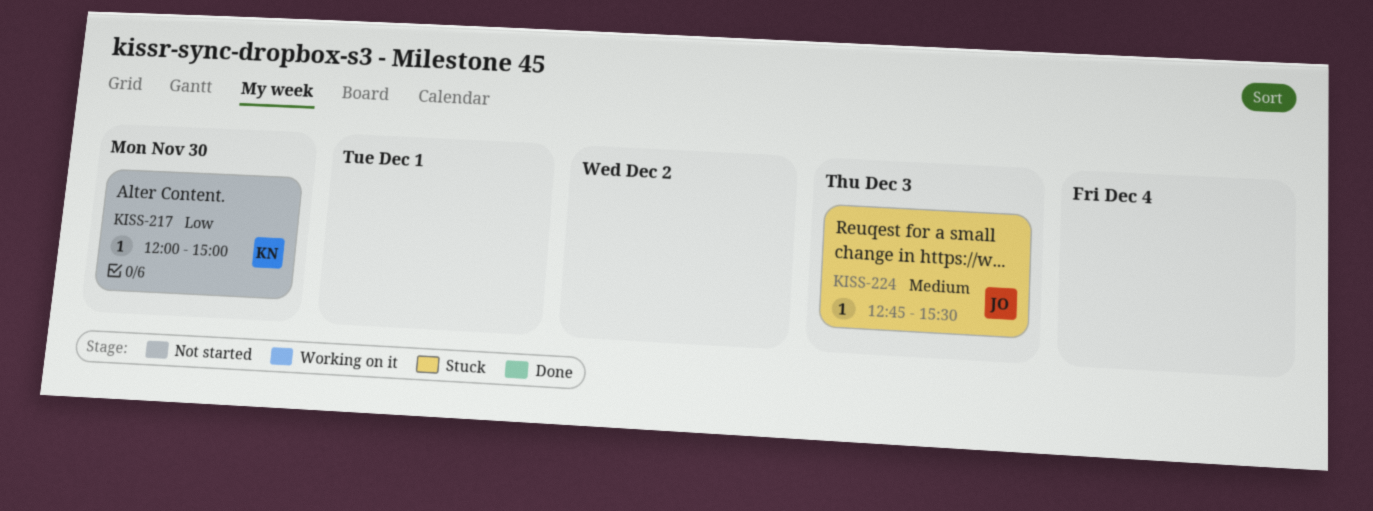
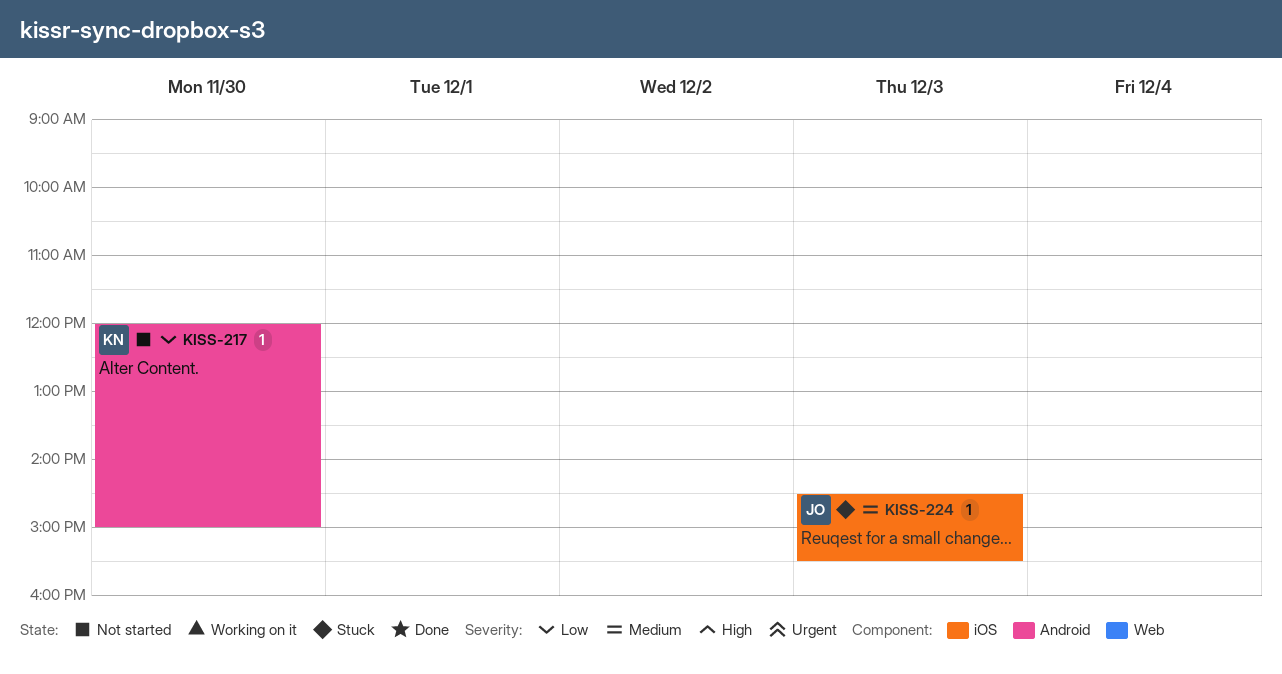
KISS-224, begins: 12:45 -> 14:30

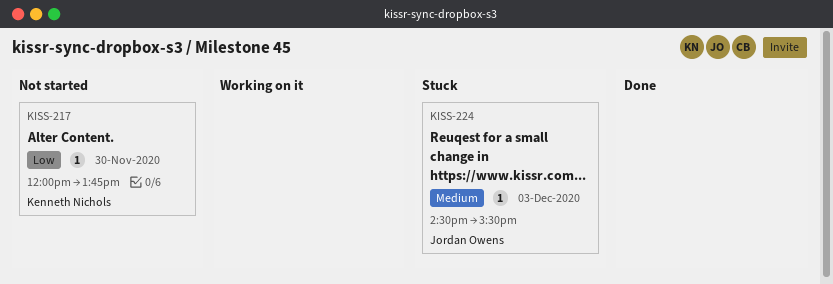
KISS-217, ends: 15:00 -> 13:45

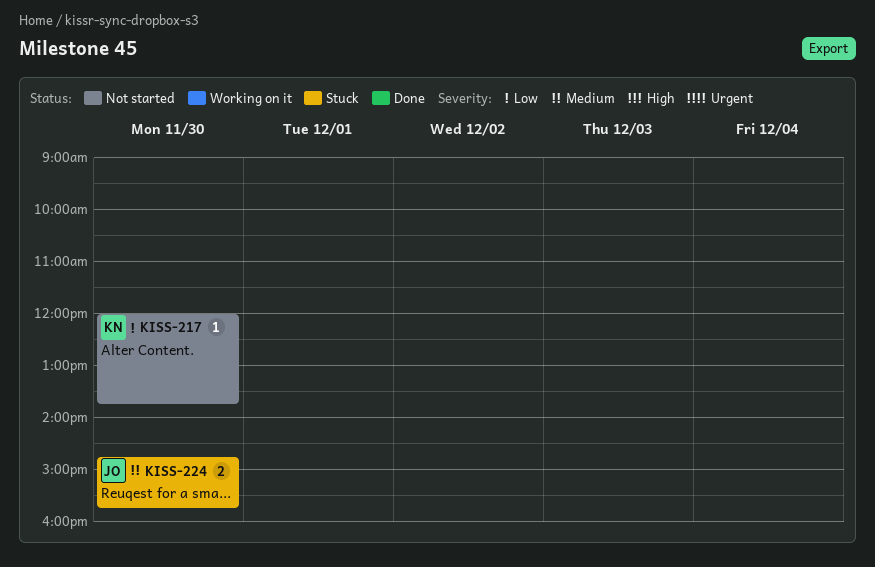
KISS-224, estimate: 1 -> 2
KISS-224, day: Dec 3 -> Nov 30
KISS-224, begins: 14:30 -> 14:45
KISS-224, ends: 15:30 -> 15:45

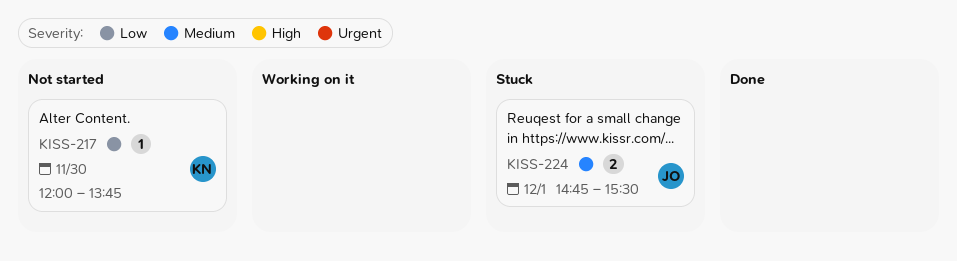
KISS-224, day: Nov 30 -> Dec 1
KISS-224, ends: 15:45 -> 15:30

